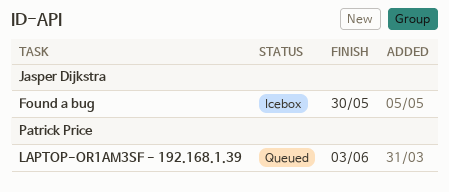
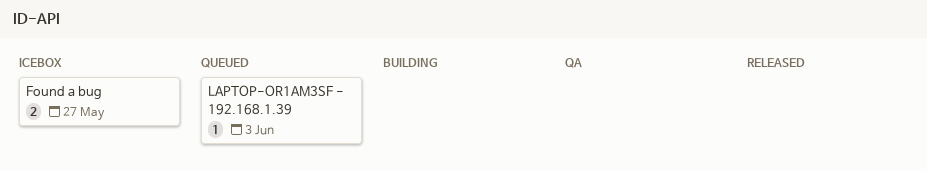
Found a bug, due: May 30 -> May 27

